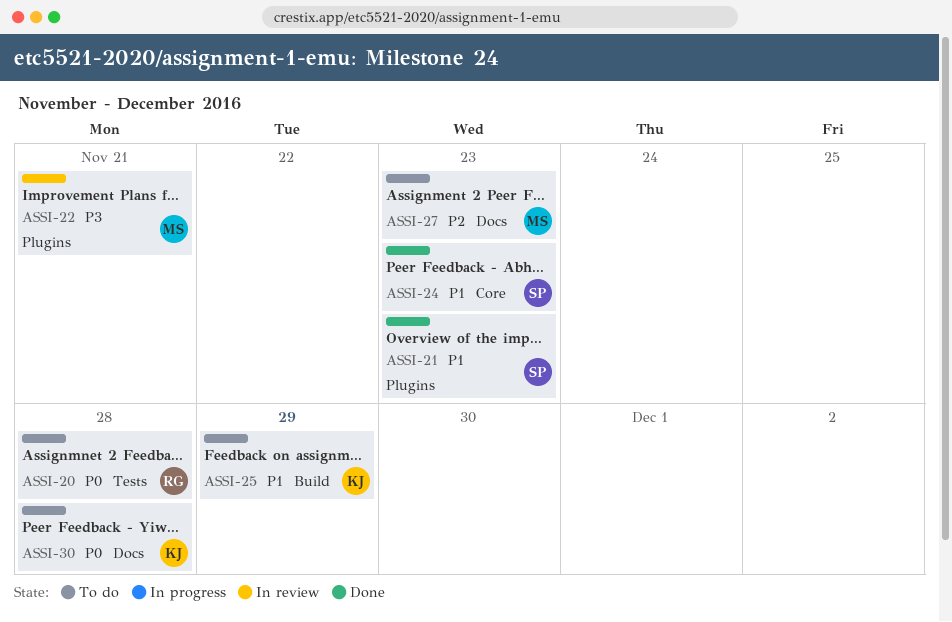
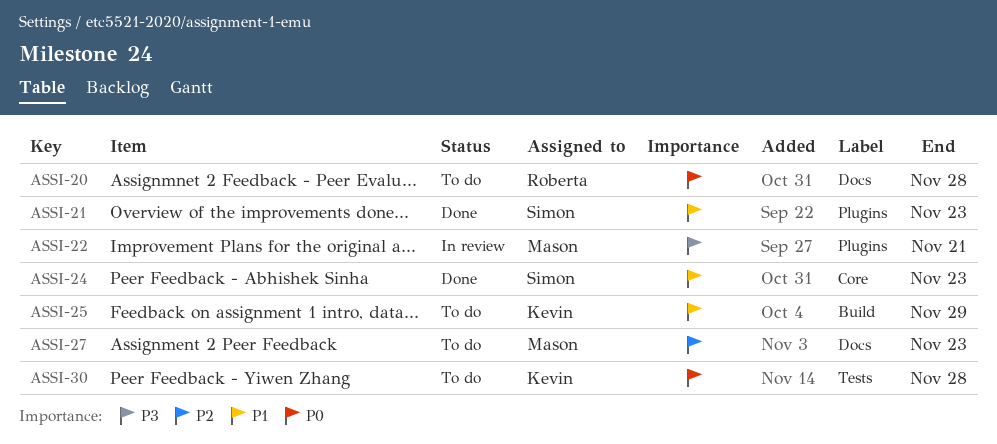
ASSI-20, label: Tests -> Docs
ASSI-30, label: Docs -> Tests

